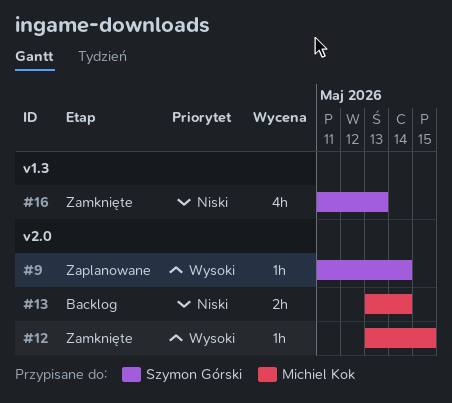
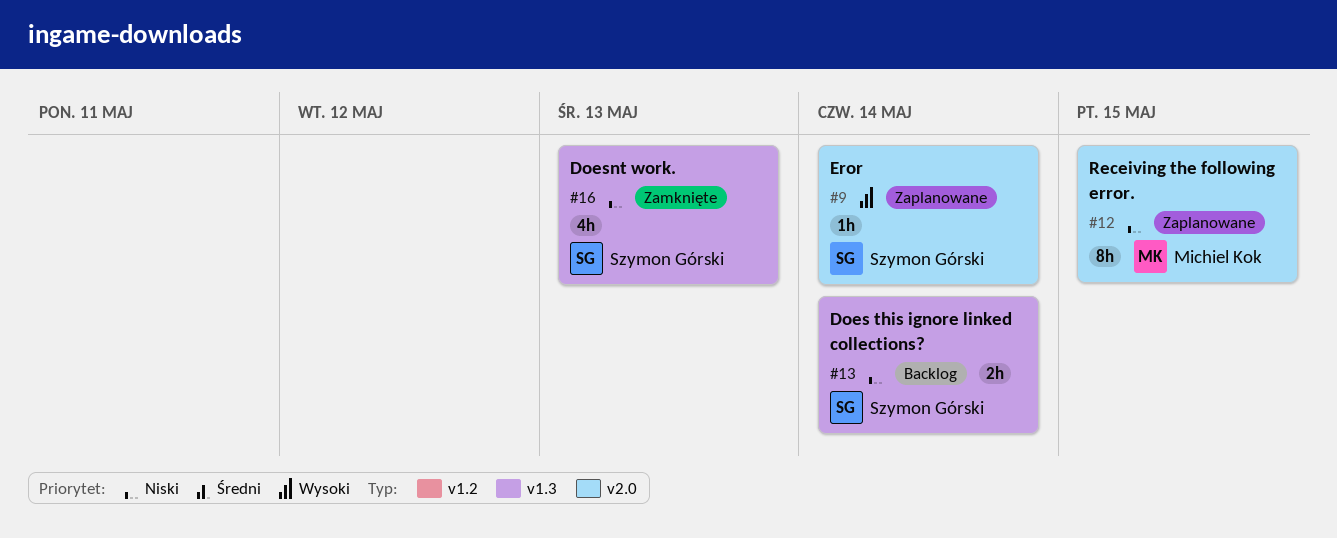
#12, status: Zamknięte -> Zaplanowane
#12, priority: Wysoki -> Niski
#12, estimate: 1h -> 8h
#13, owner: Michiel Kok -> Szymon Górski
#13, label: v2.0 -> v1.3

